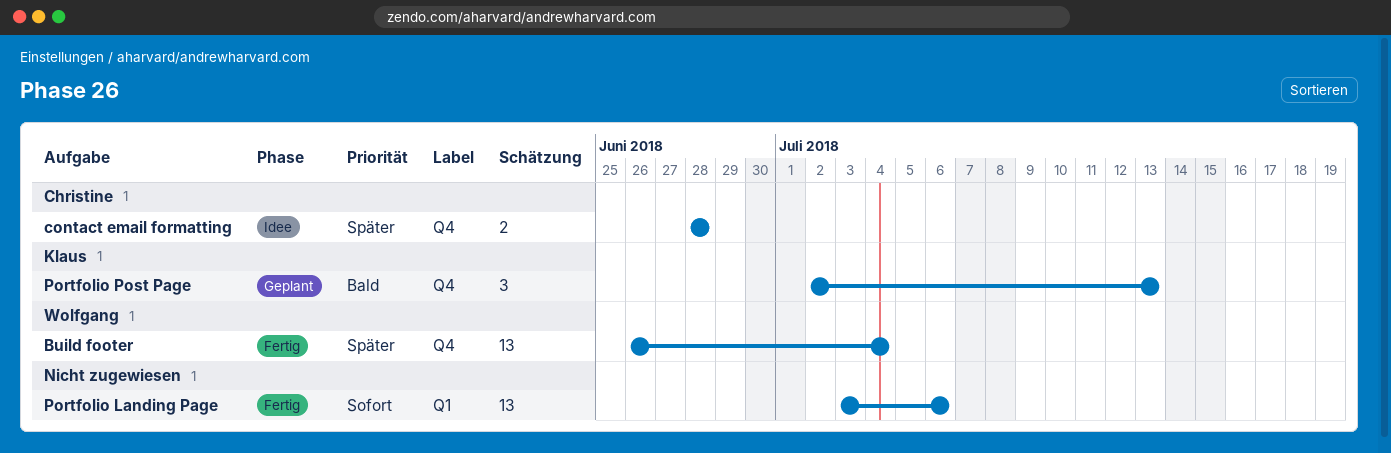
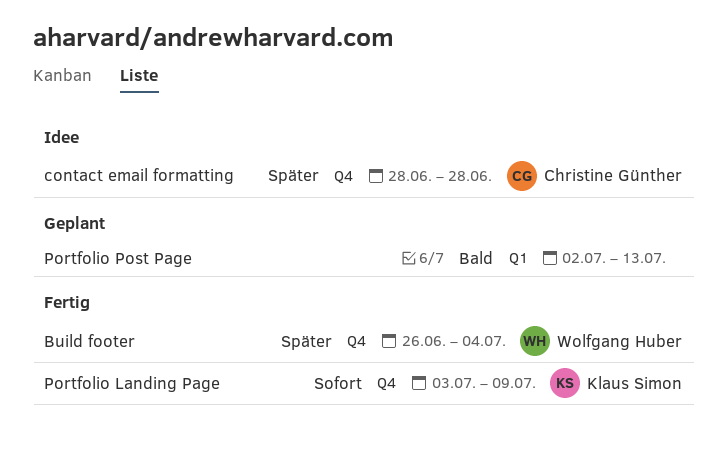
Portfolio Landing Page, owner: none -> Klaus Simon
Portfolio Landing Page, label: Q1 -> Q4
Portfolio Landing Page, due: Jul 6 -> Jul 9
Portfolio Post Page, owner: Klaus Simon -> none
Portfolio Post Page, label: Q4 -> Q1

